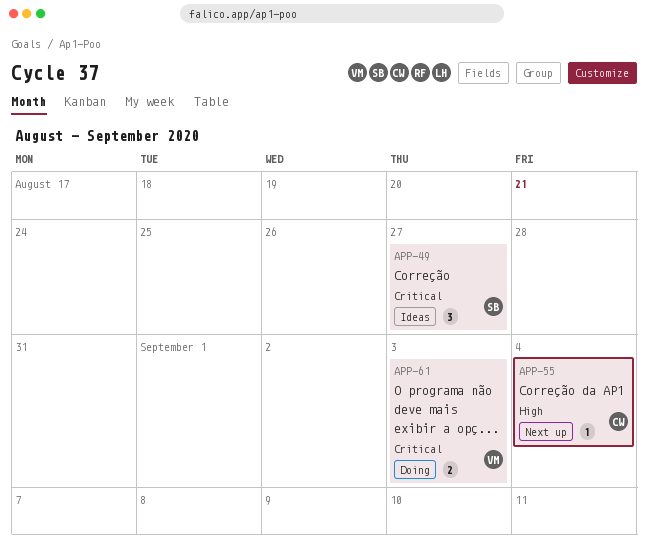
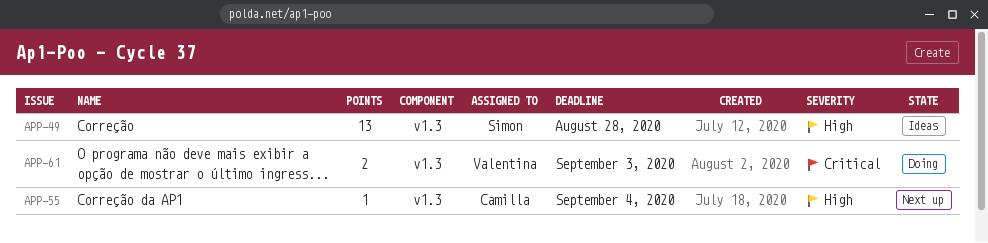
APP-49, priority: Critical -> High
APP-49, estimate: 3 -> 13
APP-49, due: Aug 27 -> Aug 28

